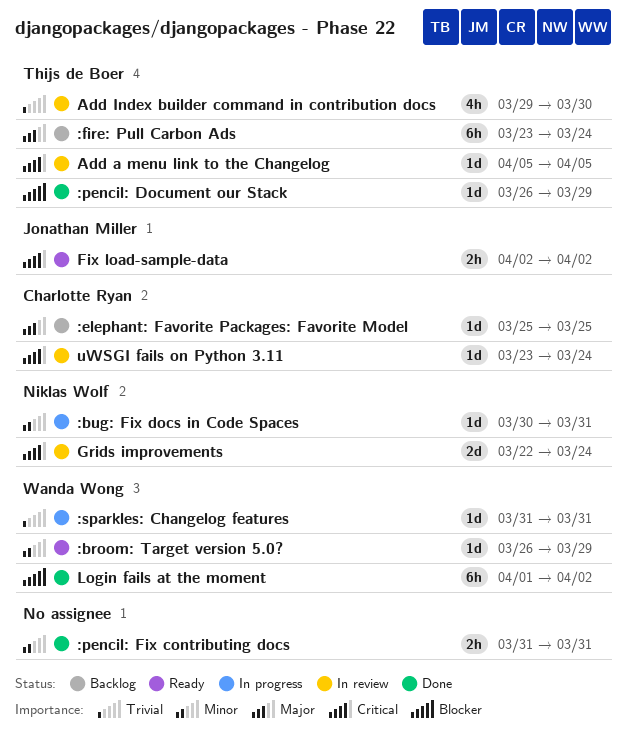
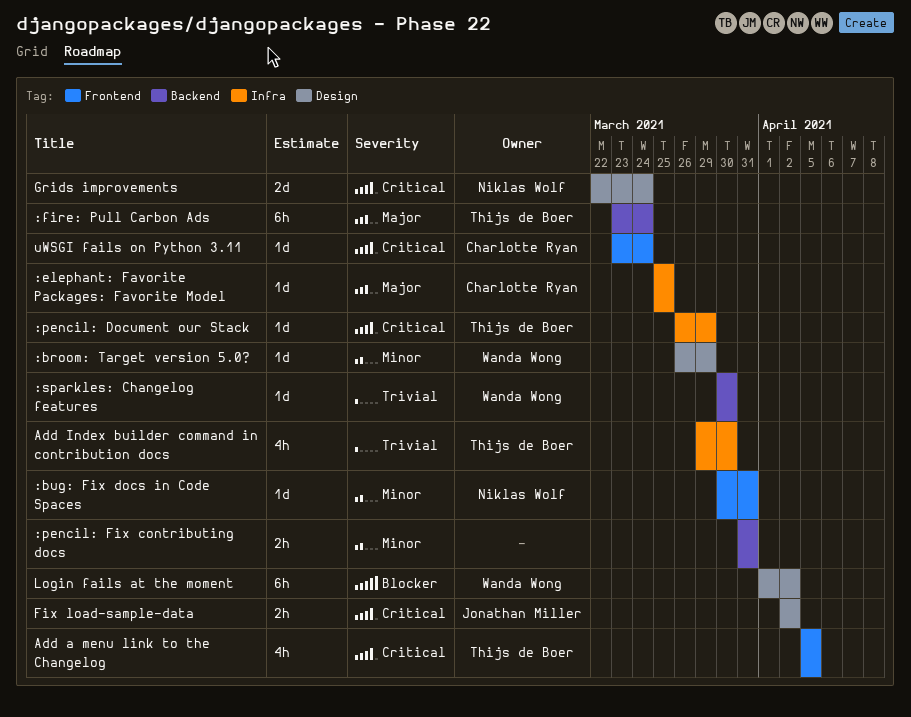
:pencil: Document our Stack, priority: Blocker -> Critical
:sparkles: Changelog features, start: Mar 31 -> Mar 30
:sparkles: Changelog features, due: Mar 31 -> Mar 30
Add a menu link to the Changelog, estimate: 1d -> 4h

